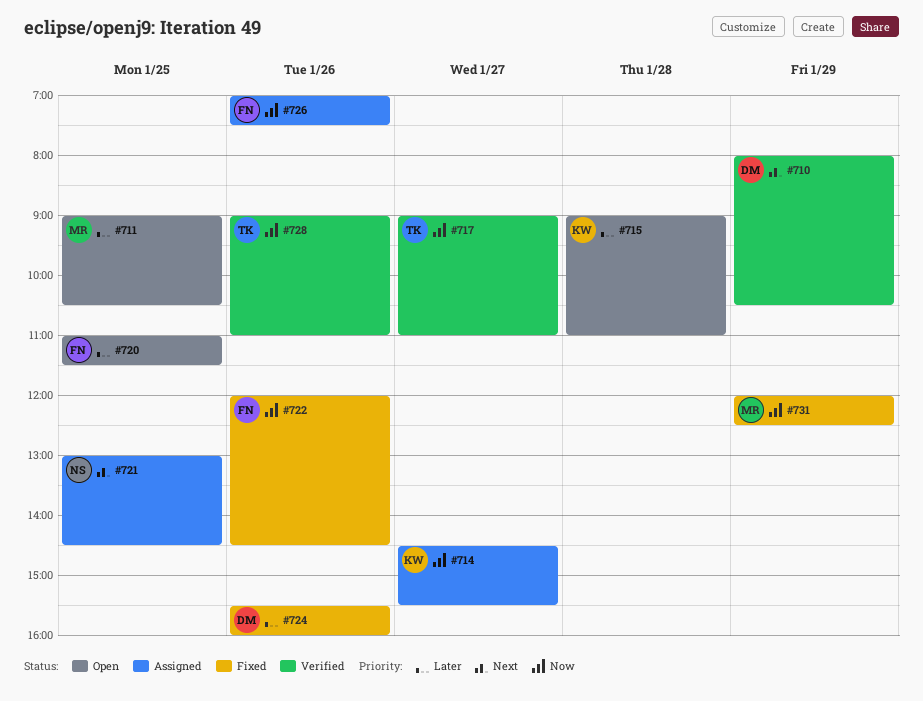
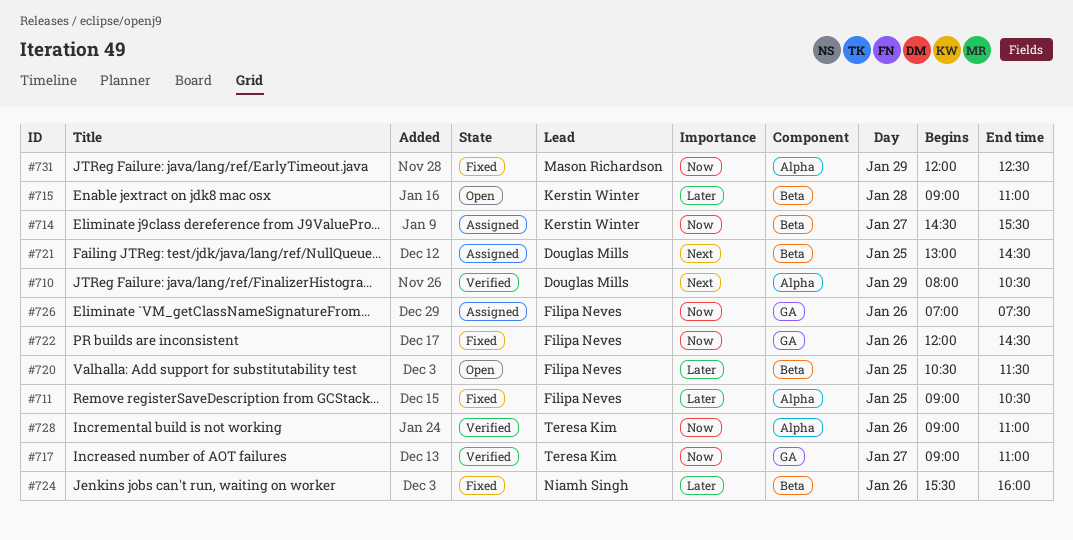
#711, status: Open -> Fixed
#711, owner: Mason Richardson -> Filipa Neves
#720, begins: 11:00 -> 10:30
#721, owner: Niamh Singh -> Douglas Mills
#724, owner: Douglas Mills -> Niamh Singh

